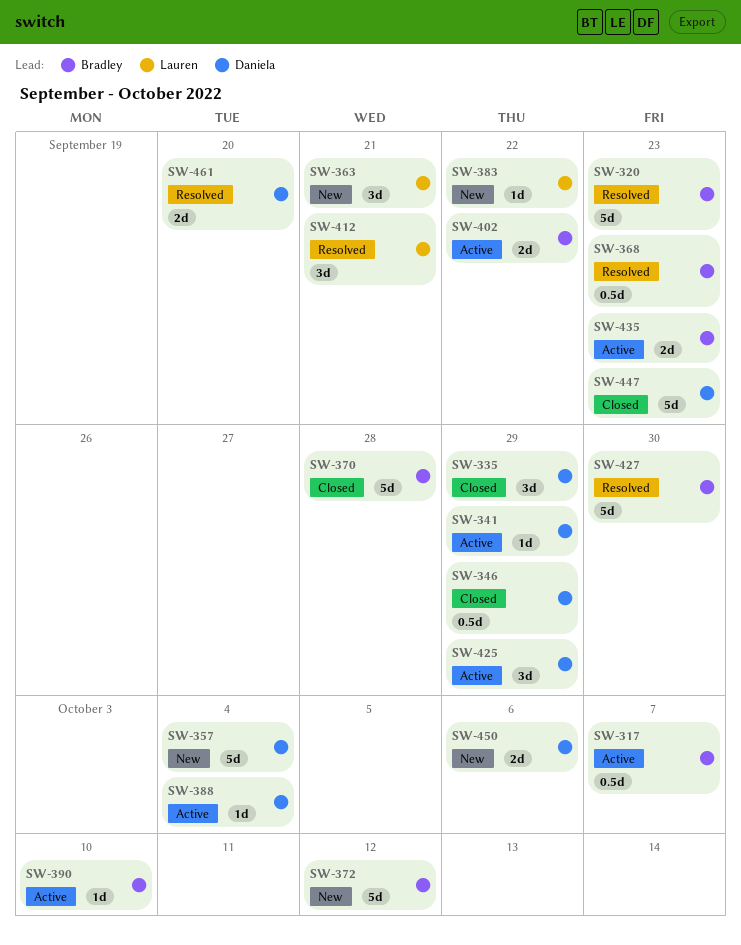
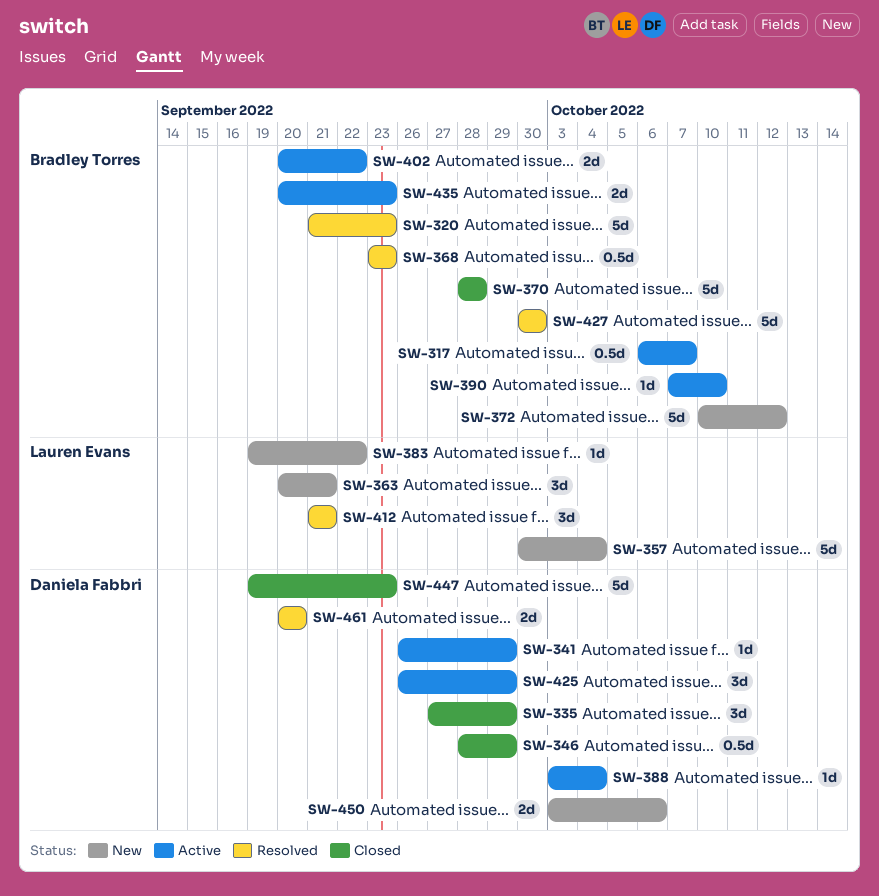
SW-357, owner: Daniela Fabbri -> Lauren Evans

